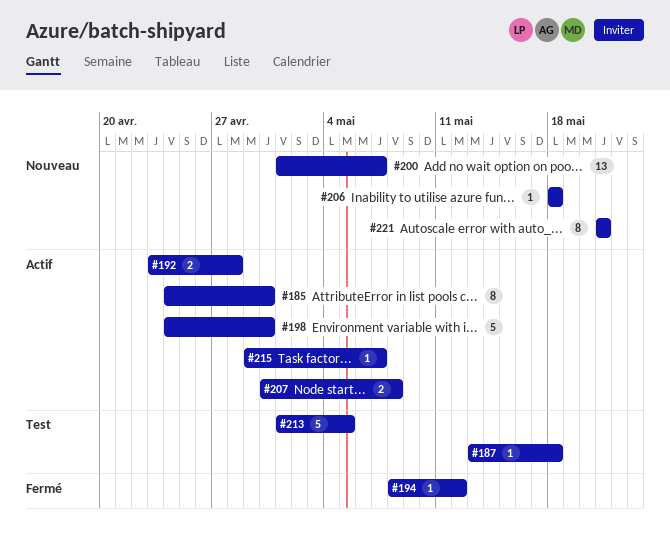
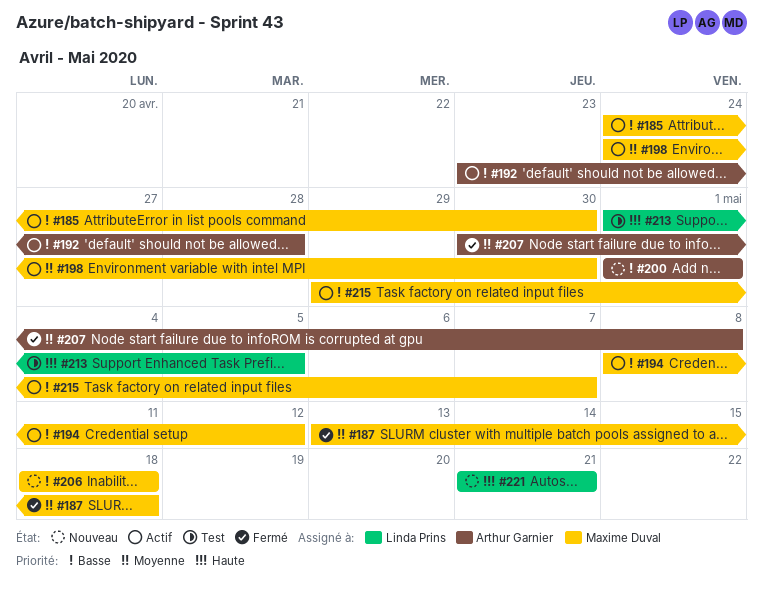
#187, status: Test -> Fermé
#194, status: Fermé -> Actif
#200, due: May 7 -> May 1
#207, status: Actif -> Fermé

